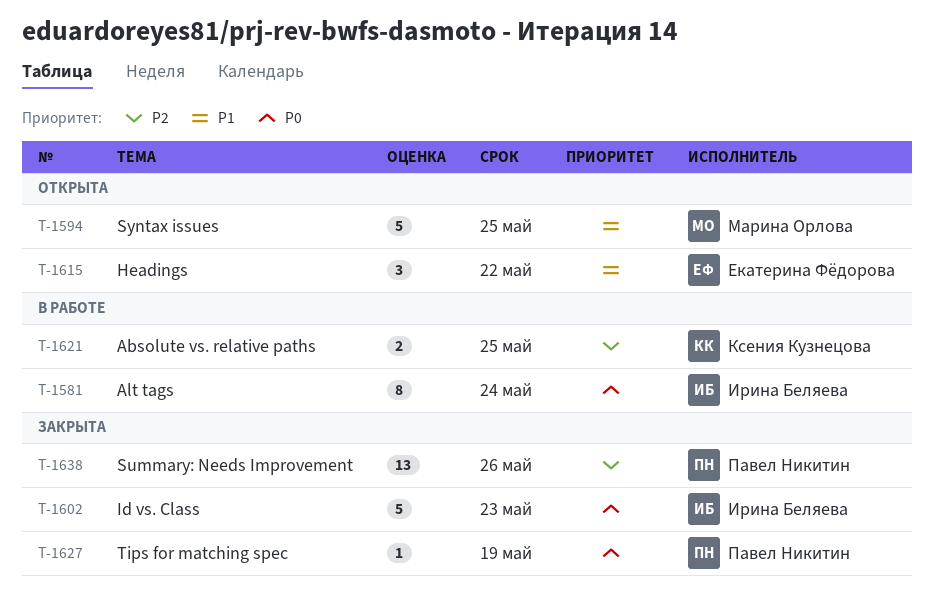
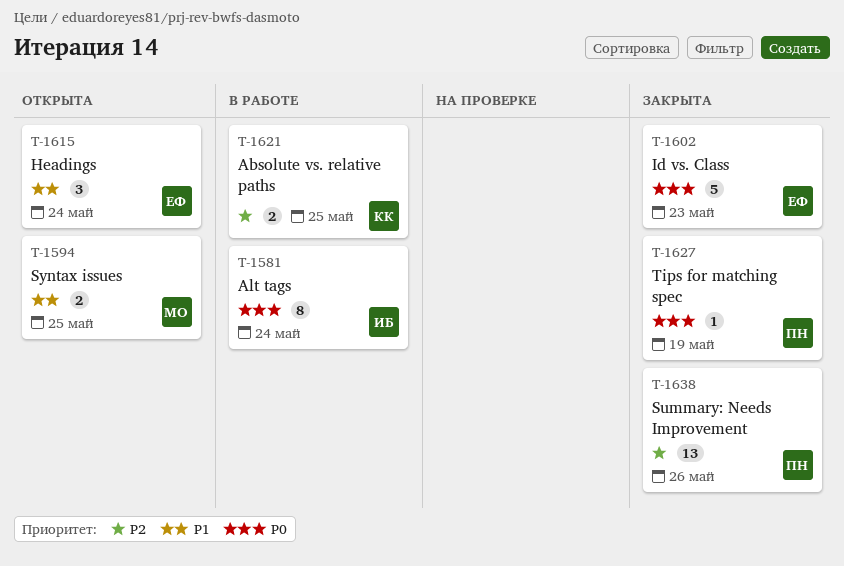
T-1594, estimate: 5 -> 2
T-1602, owner: Ирина Беляева -> Екатерина Фёдорова
T-1615, due: May 22 -> May 24

